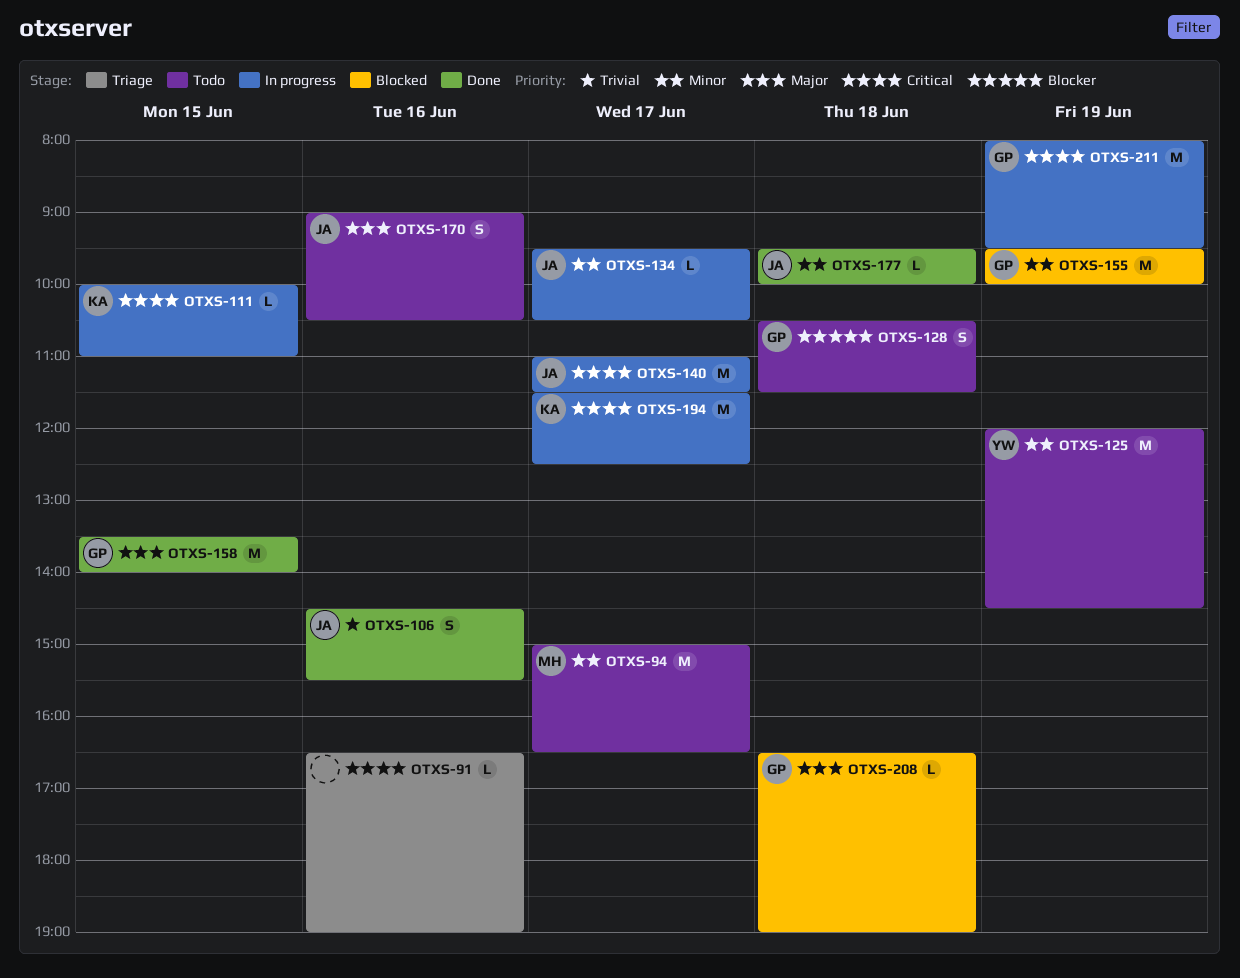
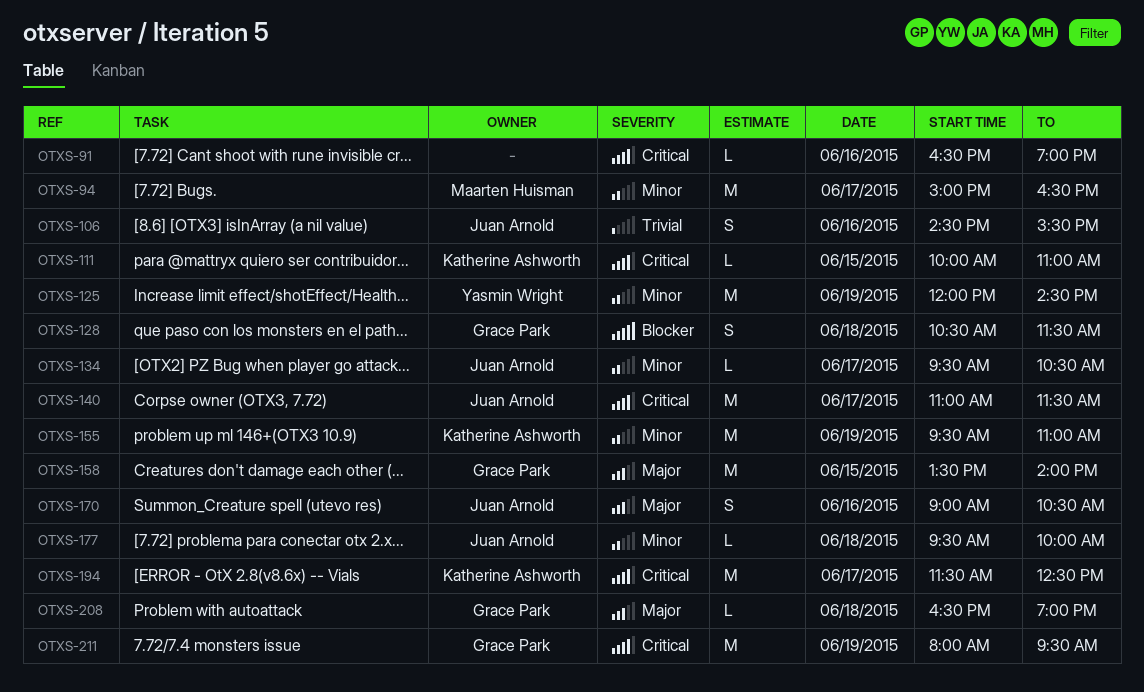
OTXS-155, owner: Grace Park -> Katherine Ashworth
OTXS-155, ends: 10:00 -> 11:00

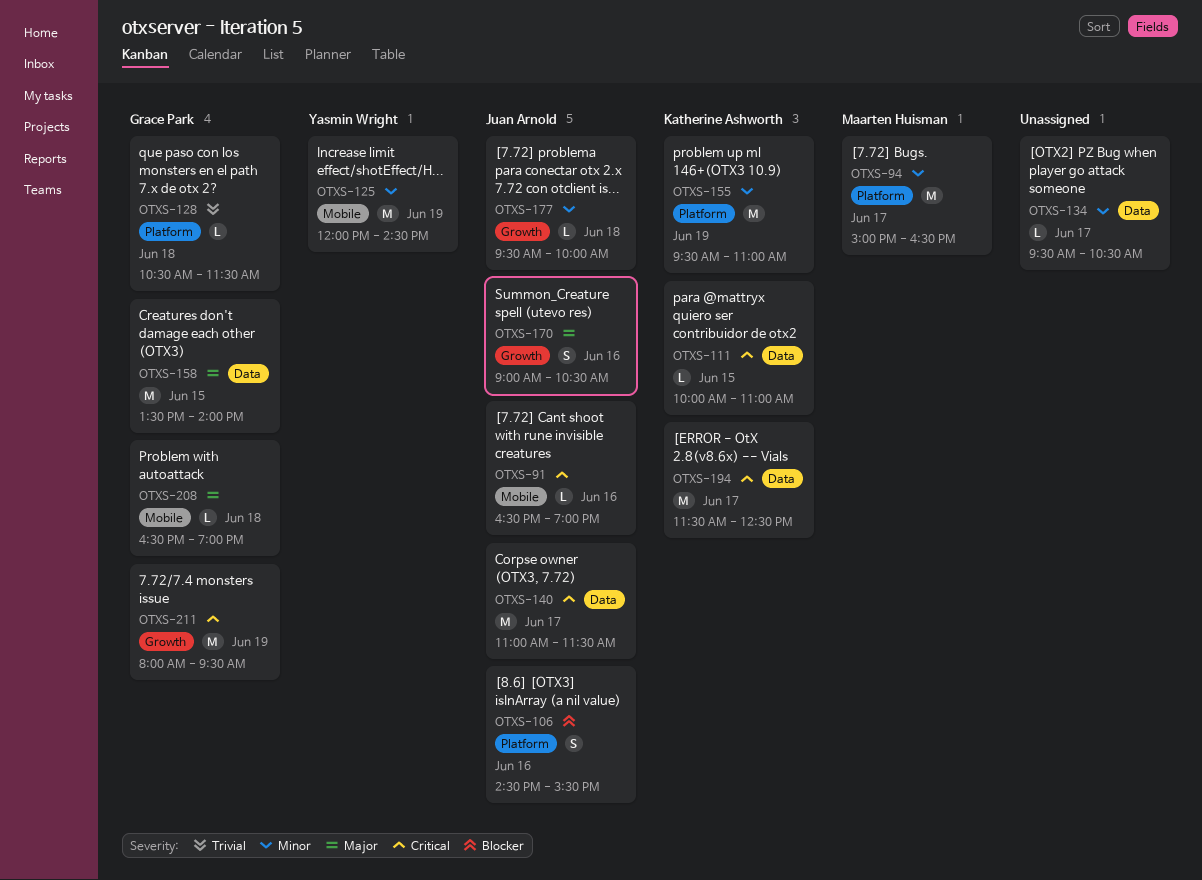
OTXS-91, owner: none -> Juan Arnold
OTXS-106, priority: Trivial -> Blocker
OTXS-128, priority: Blocker -> Trivial
OTXS-128, estimate: S -> L
OTXS-134, owner: Juan Arnold -> none

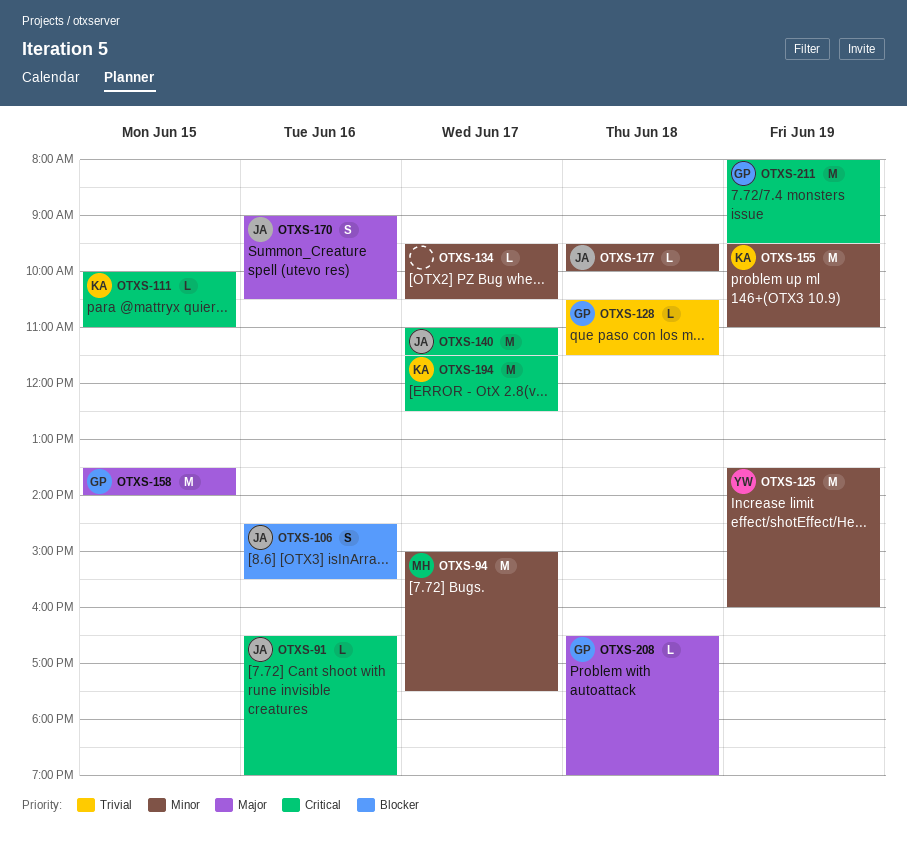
OTXS-94, ends: 16:30 -> 17:30
OTXS-125, begins: 12:00 -> 13:30
OTXS-125, ends: 14:30 -> 16:00

